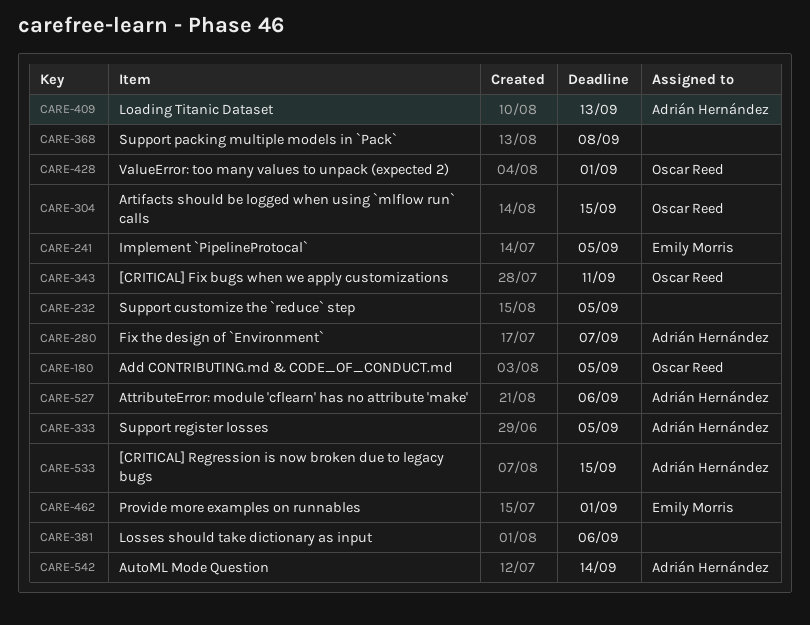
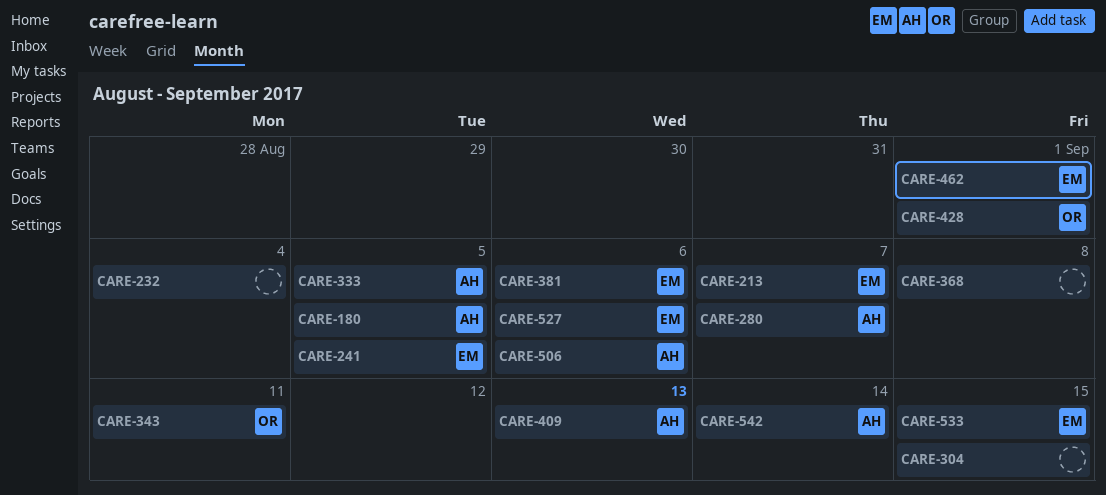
CARE-180, owner: Oscar Reed -> Adrián Hernández
CARE-213: none -> present
CARE-232, due: Sep 5 -> Sep 4
CARE-304, owner: Oscar Reed -> none
CARE-381, owner: none -> Emily Morris
CARE-506: none -> present
CARE-527, owner: Adrián Hernández -> Emily Morris
CARE-533, owner: Adrián Hernández -> Emily Morris

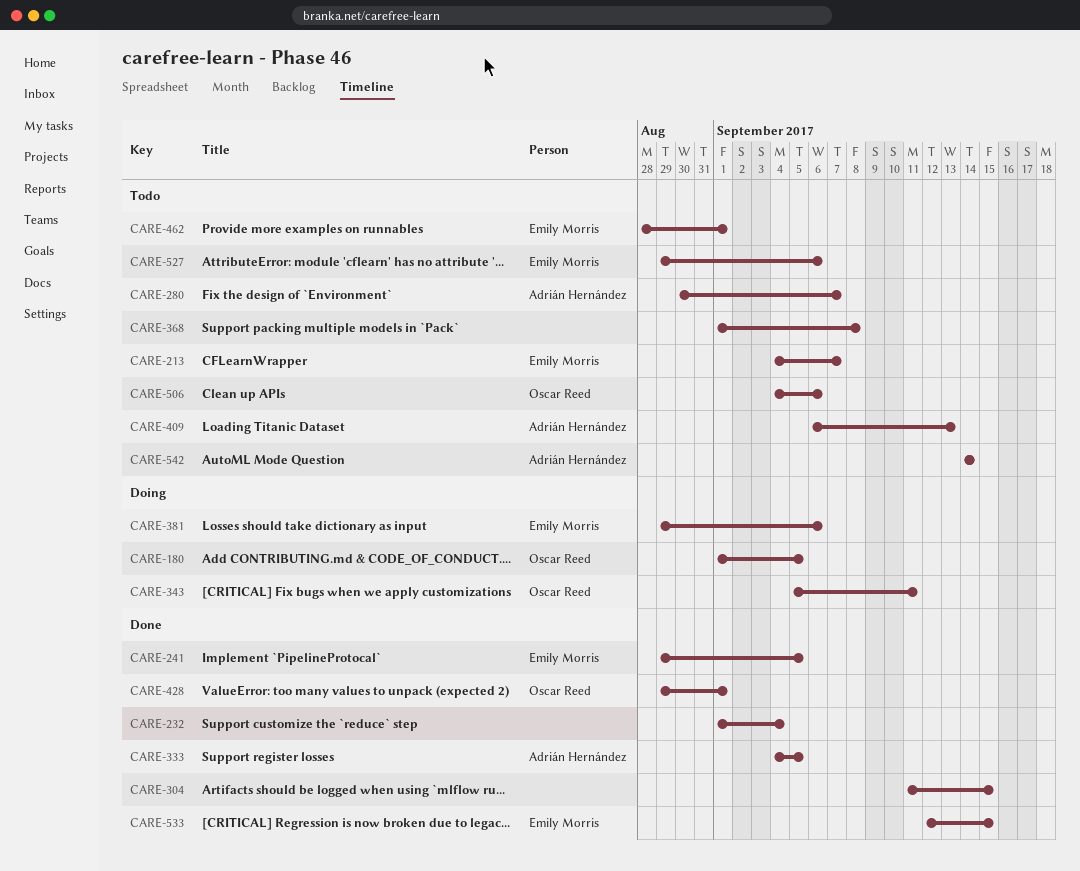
CARE-180, owner: Adrián Hernández -> Oscar Reed
CARE-506, owner: Adrián Hernández -> Oscar Reed

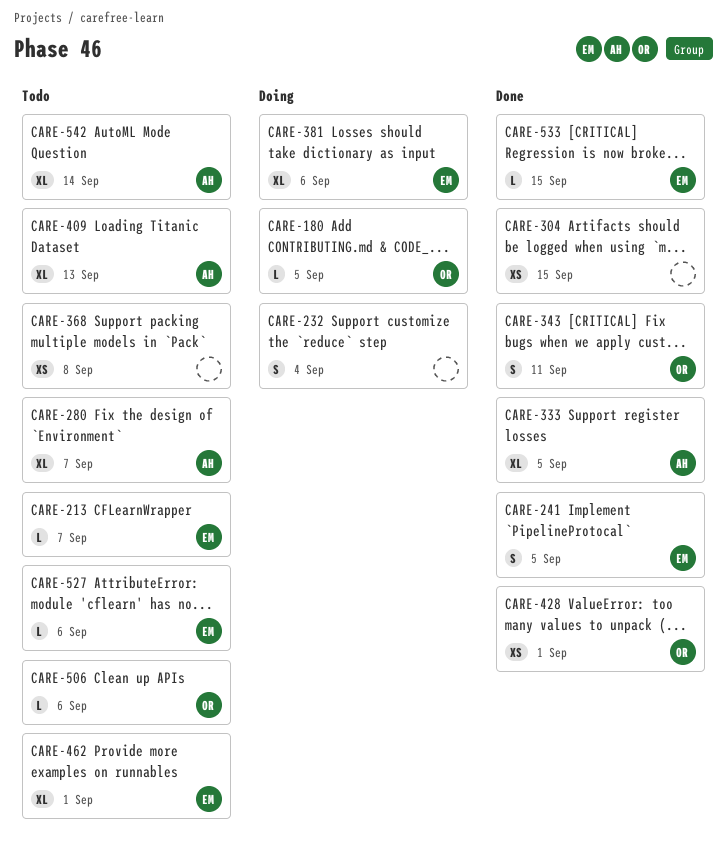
CARE-232, status: Done -> Doing
CARE-343, status: Doing -> Done

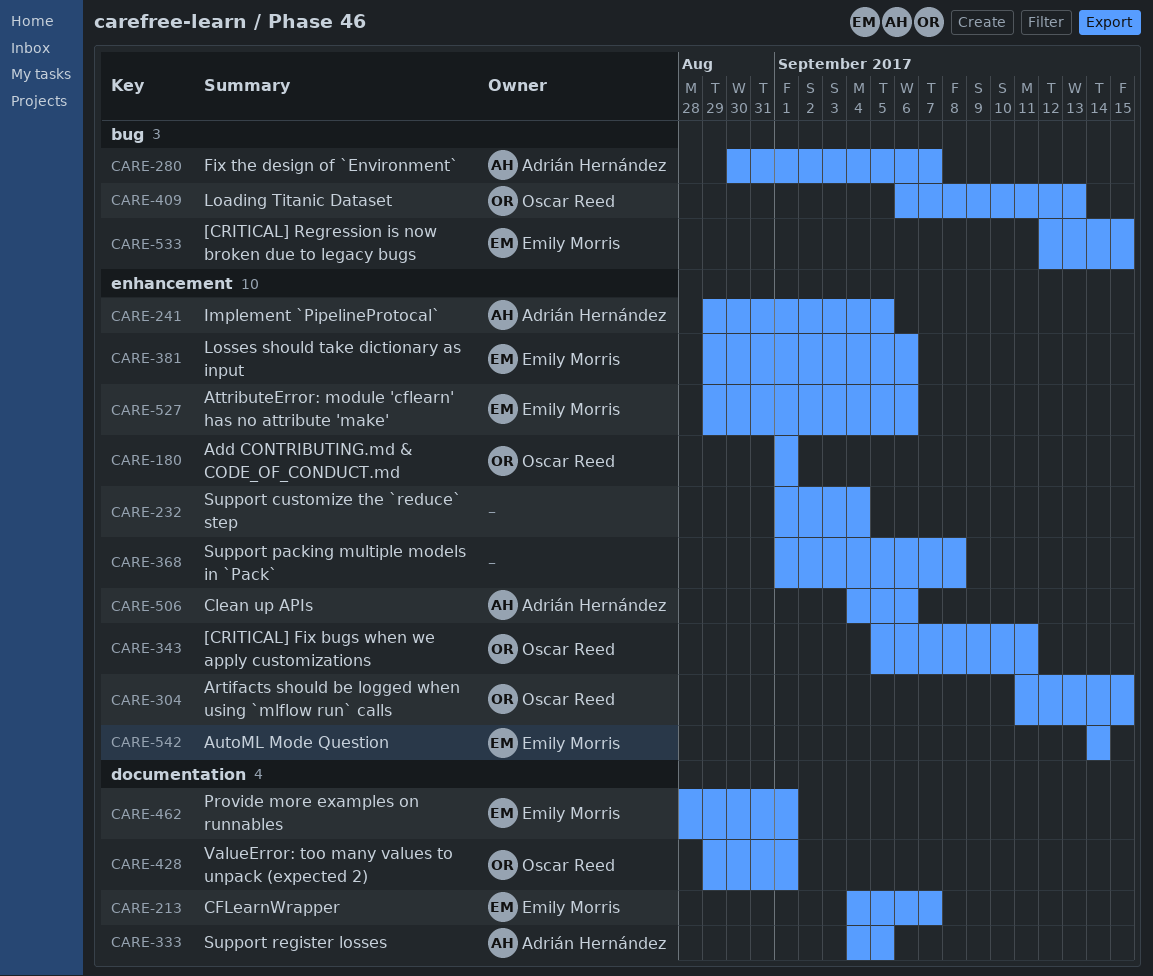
CARE-180, due: Sep 5 -> Sep 1
CARE-241, owner: Emily Morris -> Adrián Hernández
CARE-304, owner: none -> Oscar Reed
CARE-409, owner: Adrián Hernández -> Oscar Reed
CARE-506, owner: Oscar Reed -> Adrián Hernández
CARE-542, owner: Adrián Hernández -> Emily Morris

